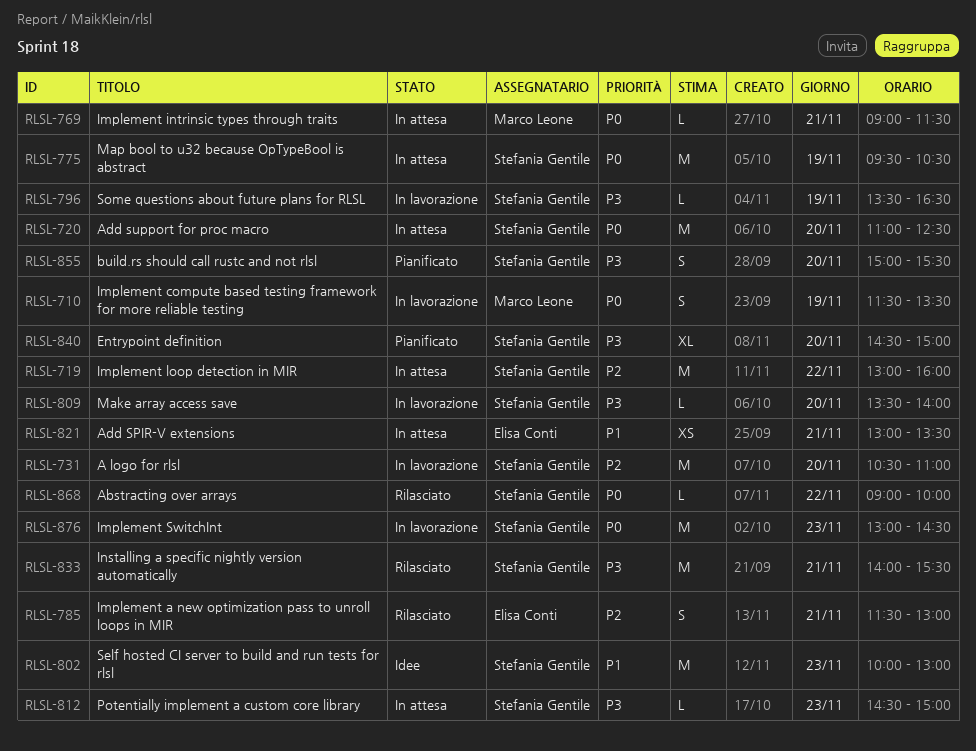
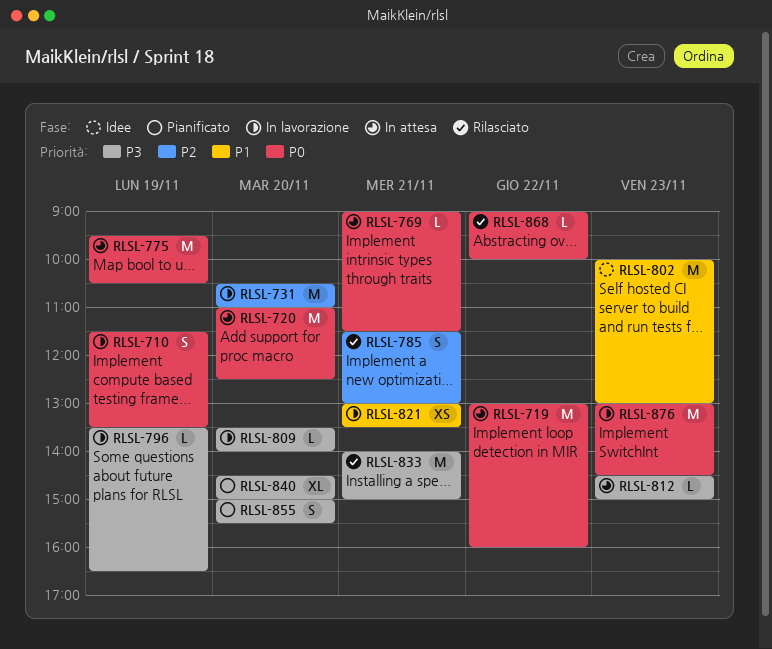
RLSL-719, priority: P2 -> P0
RLSL-821, status: In attesa -> In lavorazione
RLSL-833, ends: 15:30 -> 15:00

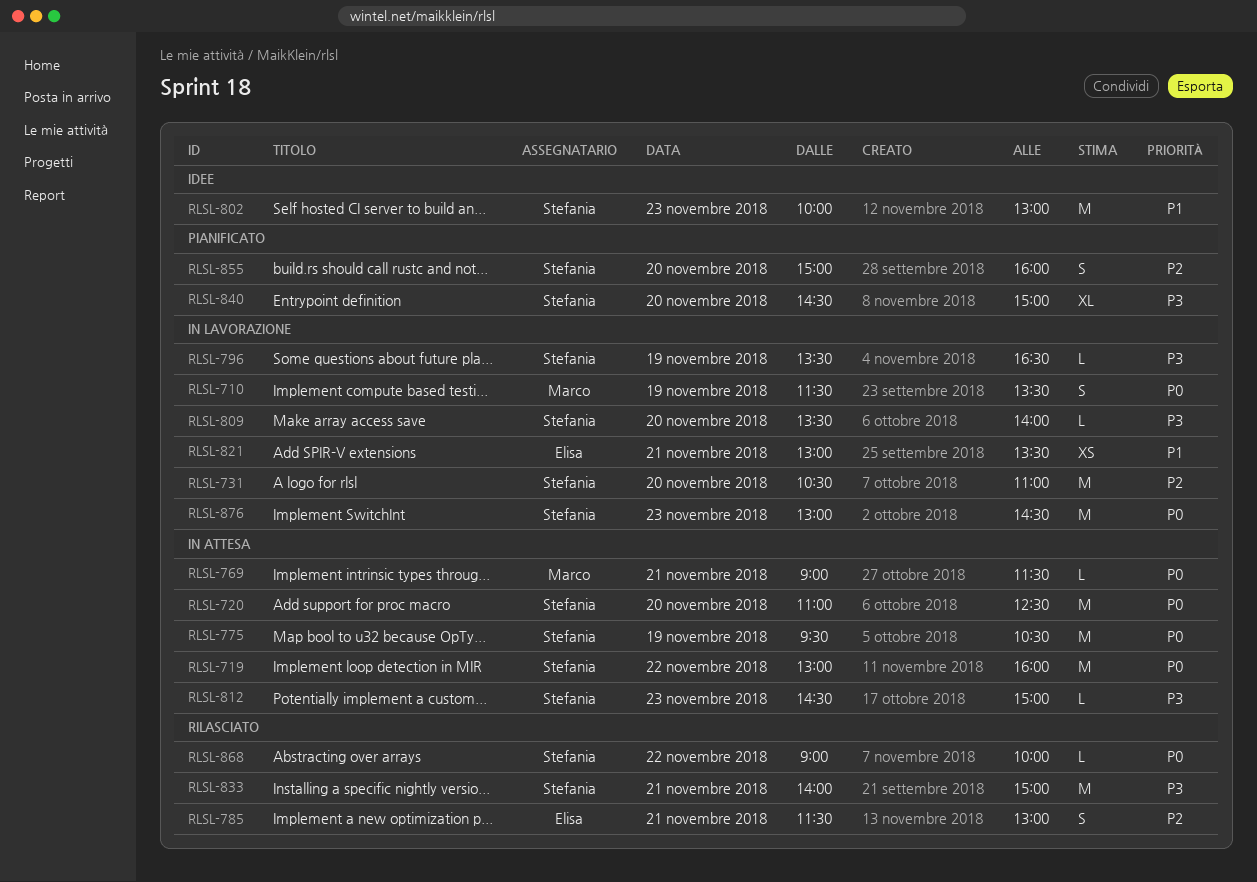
RLSL-855, priority: P3 -> P2
RLSL-855, ends: 15:30 -> 16:00

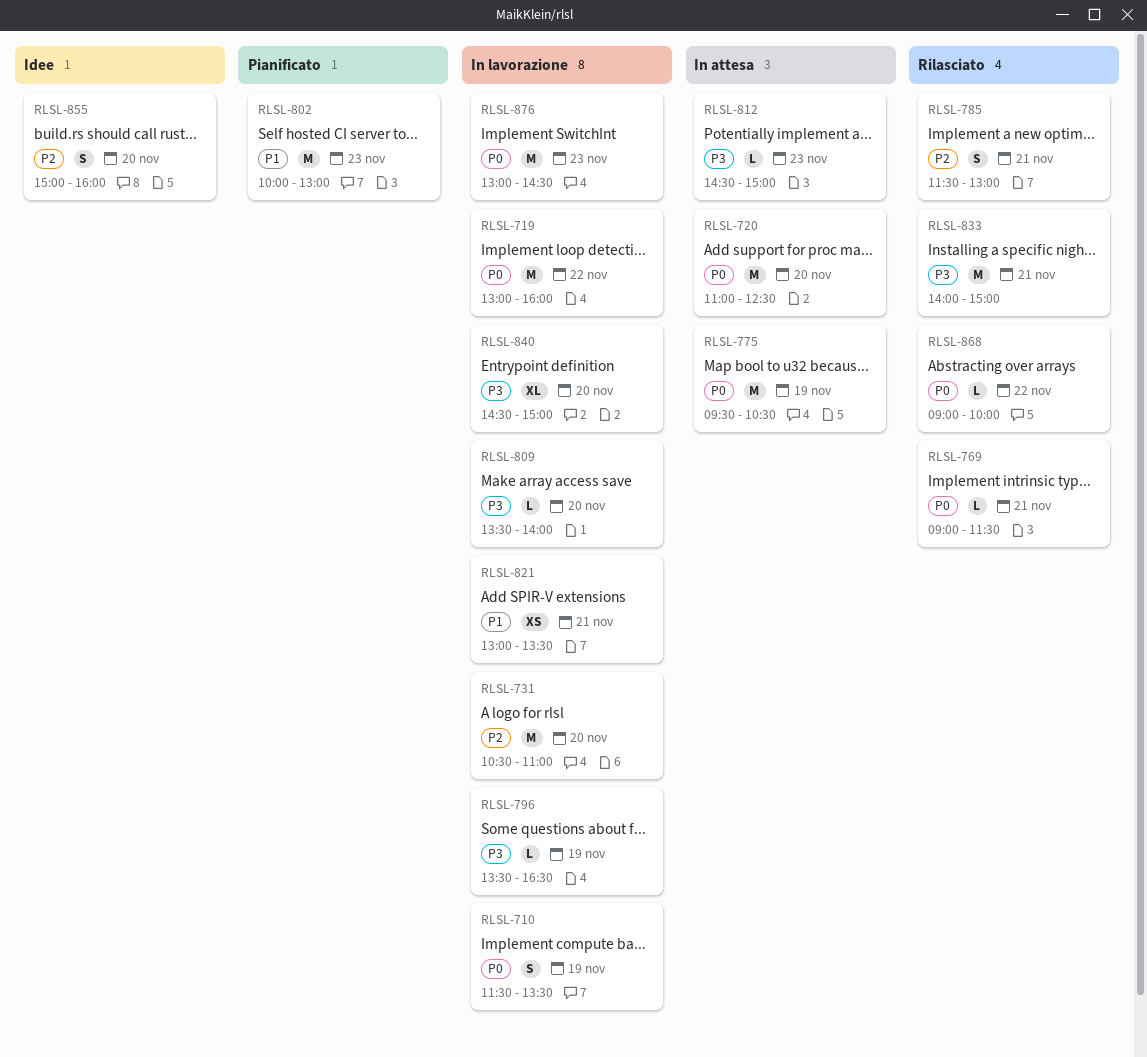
RLSL-719, status: In attesa -> In lavorazione
RLSL-769, status: In attesa -> Rilasciato
RLSL-802, status: Idee -> Pianificato
RLSL-840, status: Pianificato -> In lavorazione
RLSL-855, status: Pianificato -> Idee

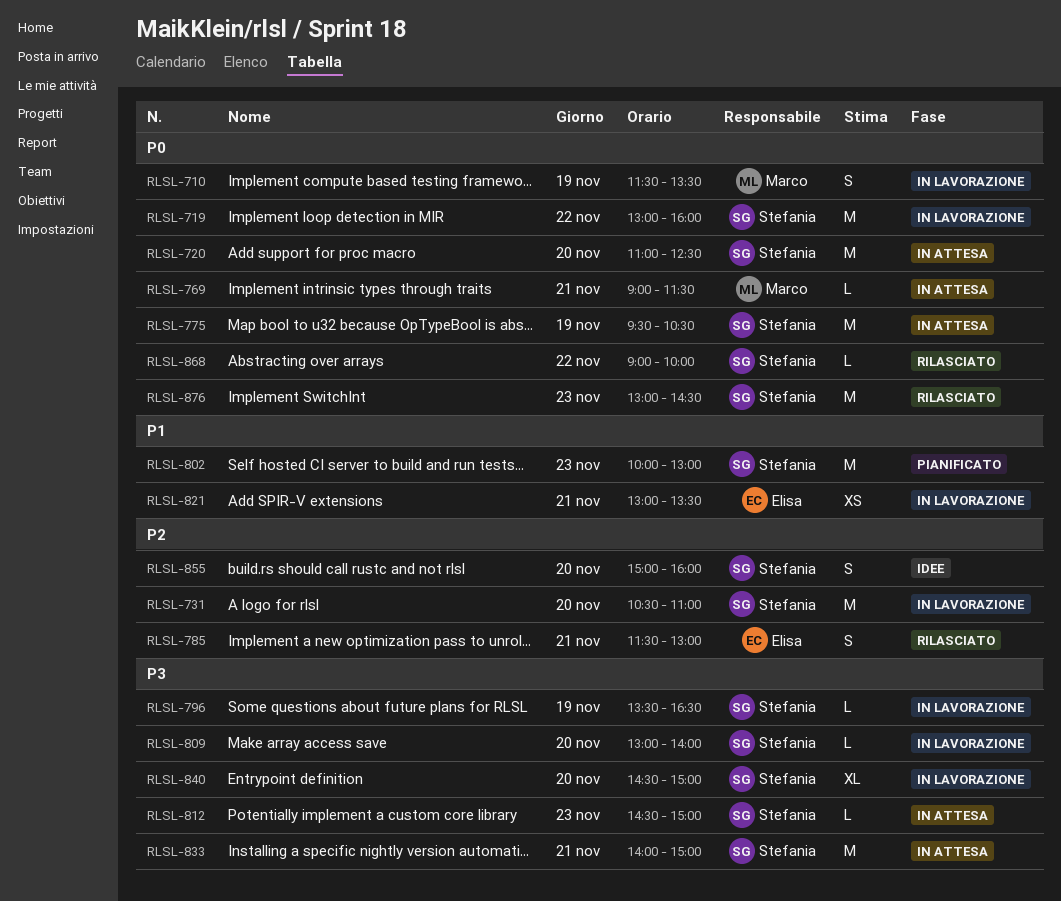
RLSL-769, status: Rilasciato -> In attesa
RLSL-809, begins: 13:30 -> 13:00
RLSL-833, status: Rilasciato -> In attesa
RLSL-876, status: In lavorazione -> Rilasciato

